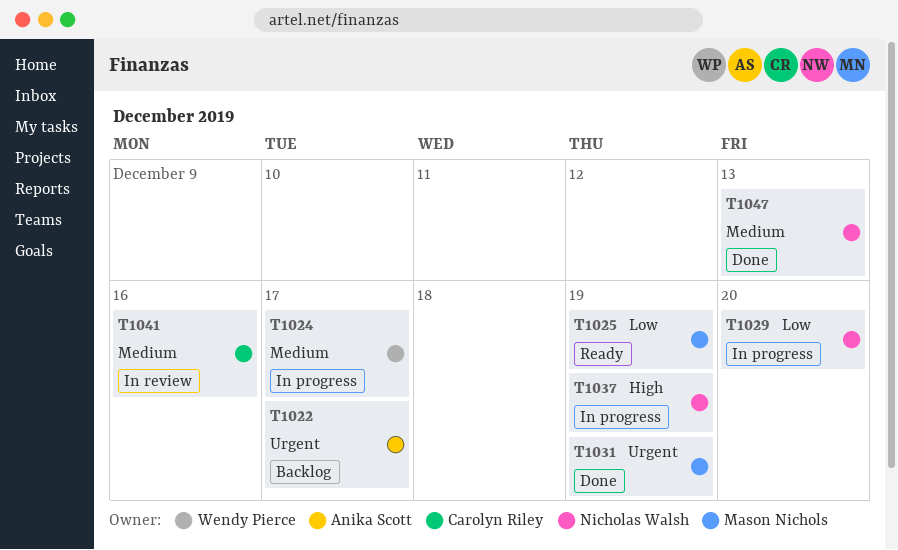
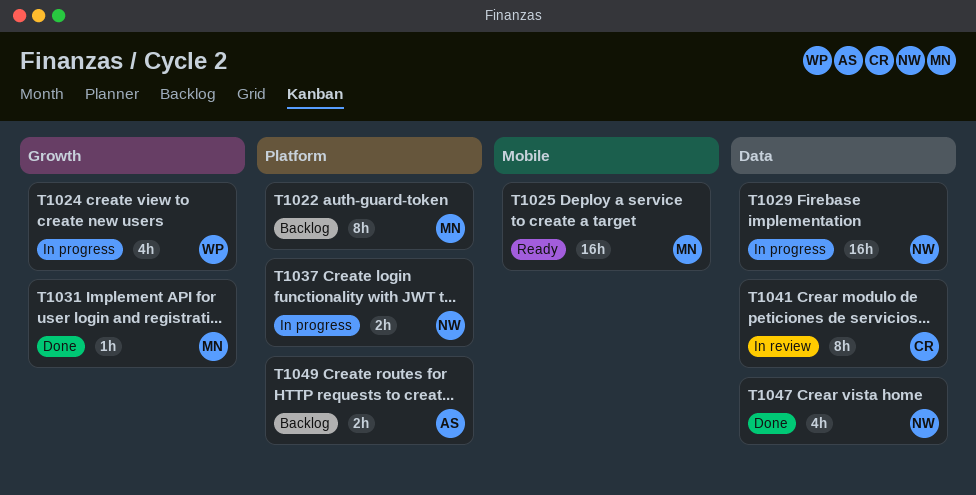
T1022, owner: Anika Scott -> Mason Nichols
T1049: none -> present

